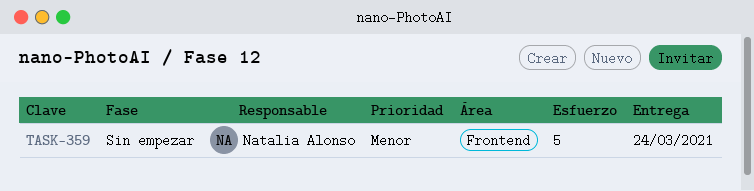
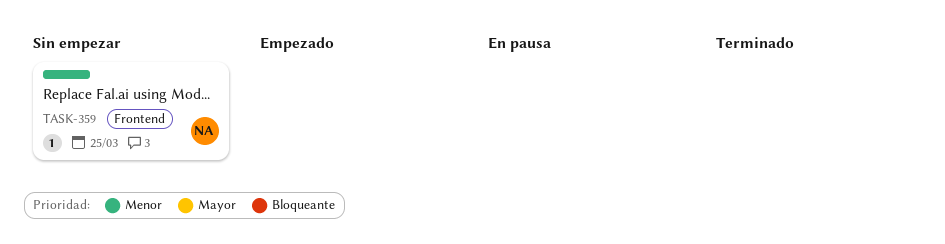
TASK-359, estimate: 5 -> 1
TASK-359, due: Mar 24 -> Mar 25

